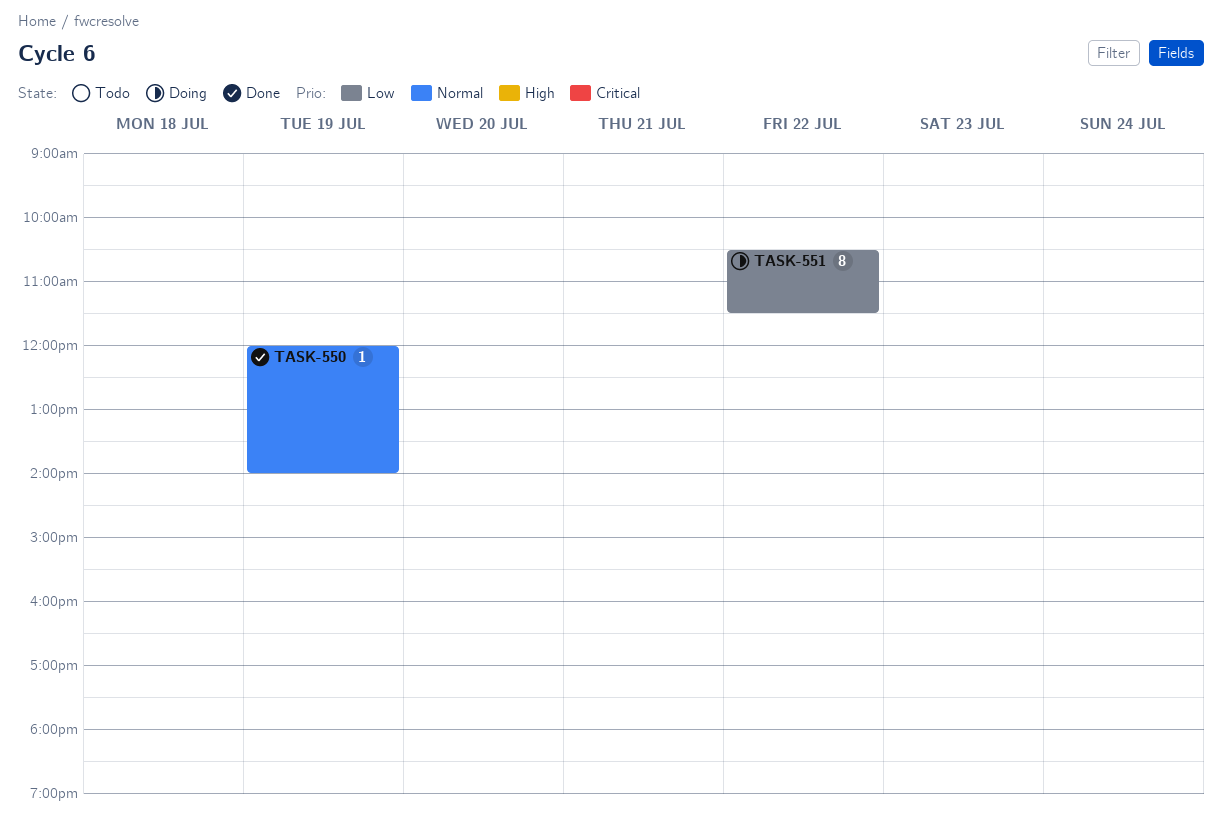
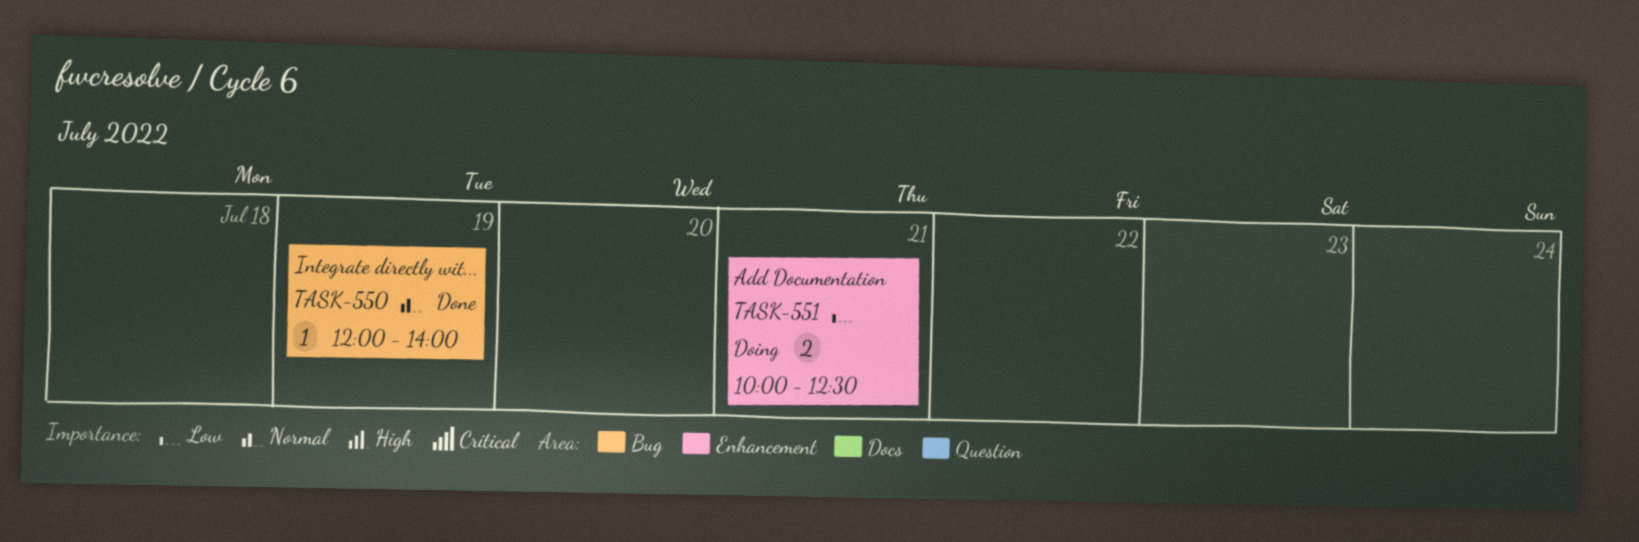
TASK-551, estimate: 8 -> 2
TASK-551, day: Jul 22 -> Jul 21
TASK-551, begins: 10:30 -> 10:00
TASK-551, ends: 11:30 -> 12:30

